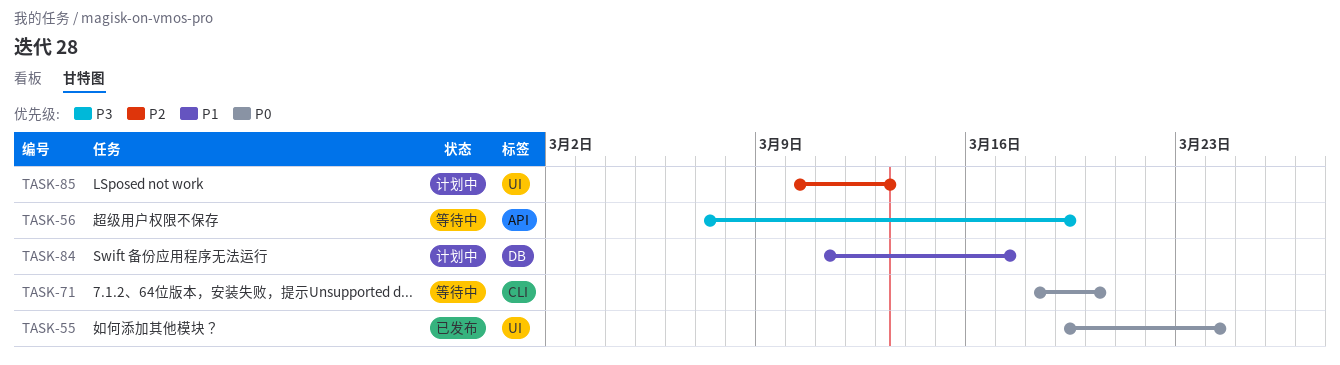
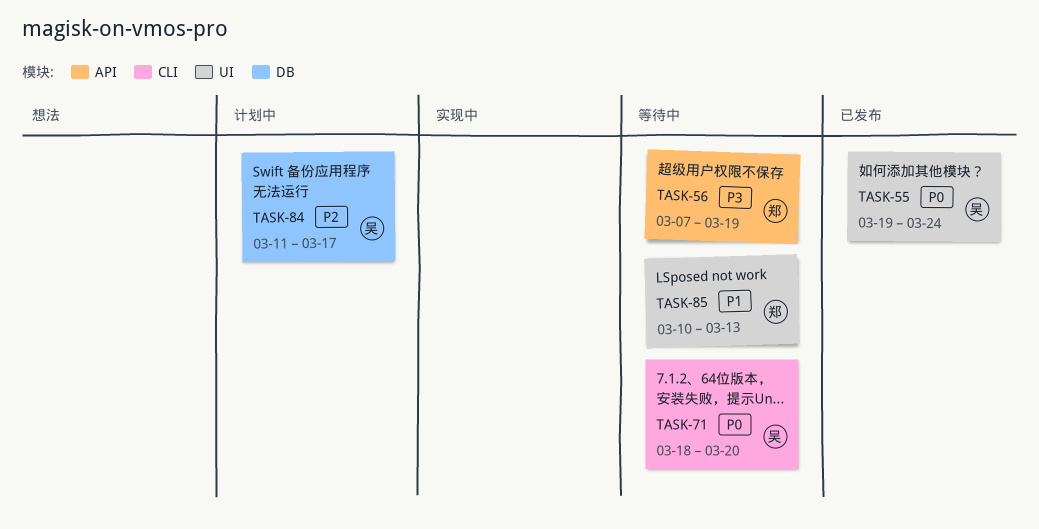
TASK-84, priority: P1 -> P2
TASK-85, status: 计划中 -> 等待中
TASK-85, priority: P2 -> P1

